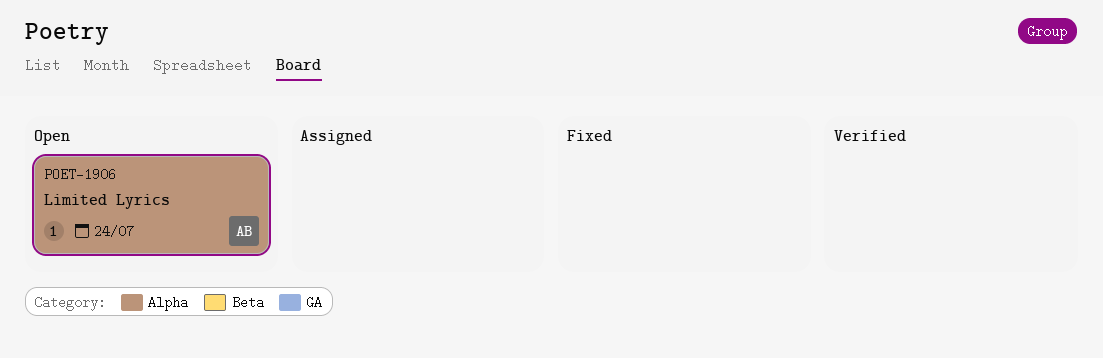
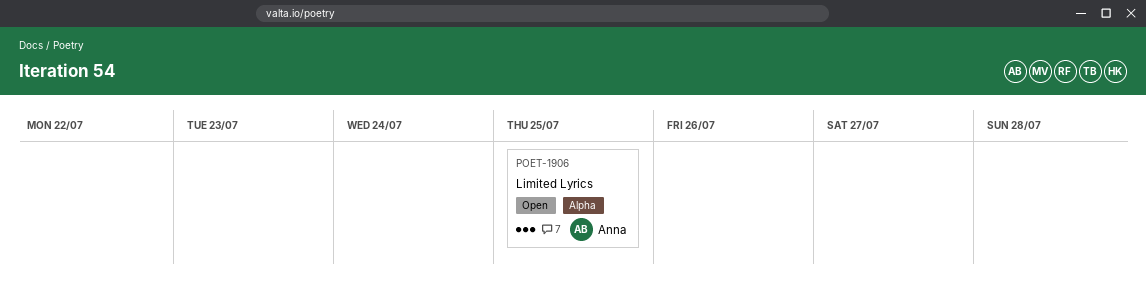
POET-1906, estimate: 1 -> 3
POET-1906, due: Jul 24 -> Jul 25

